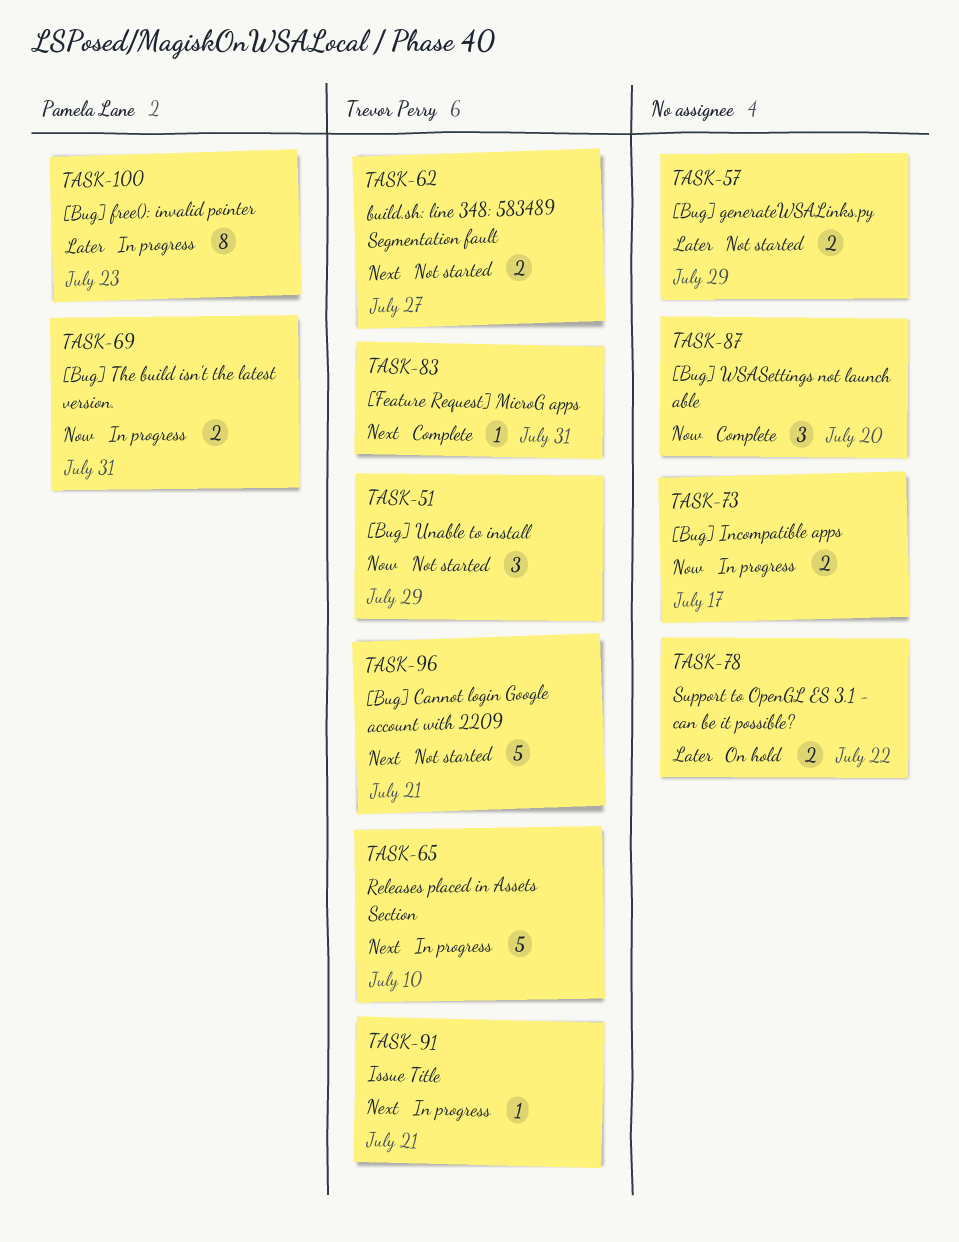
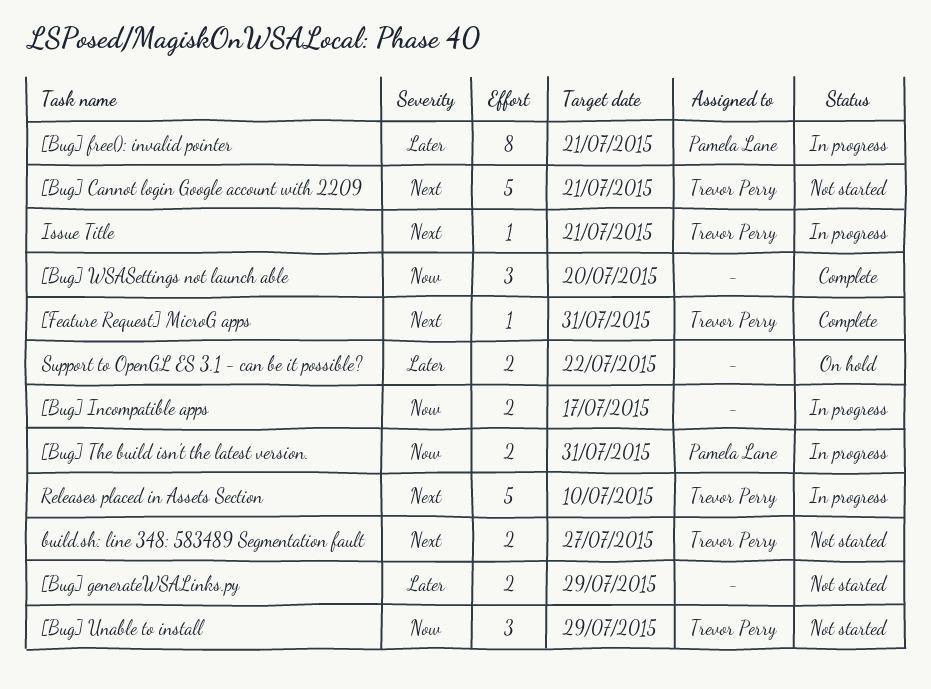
[Bug] free(): invalid pointer, due: Jul 23 -> Jul 21

